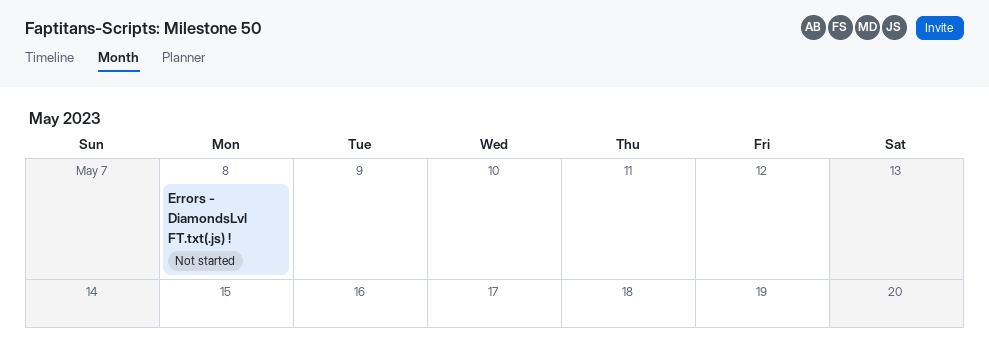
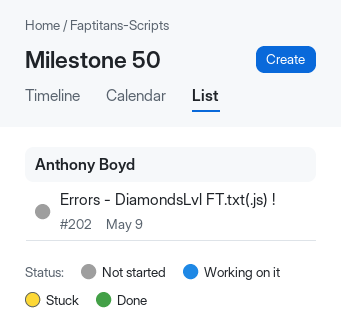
Errors - DiamondsLvl FT.txt(.js) !, due: May 8 -> May 9

